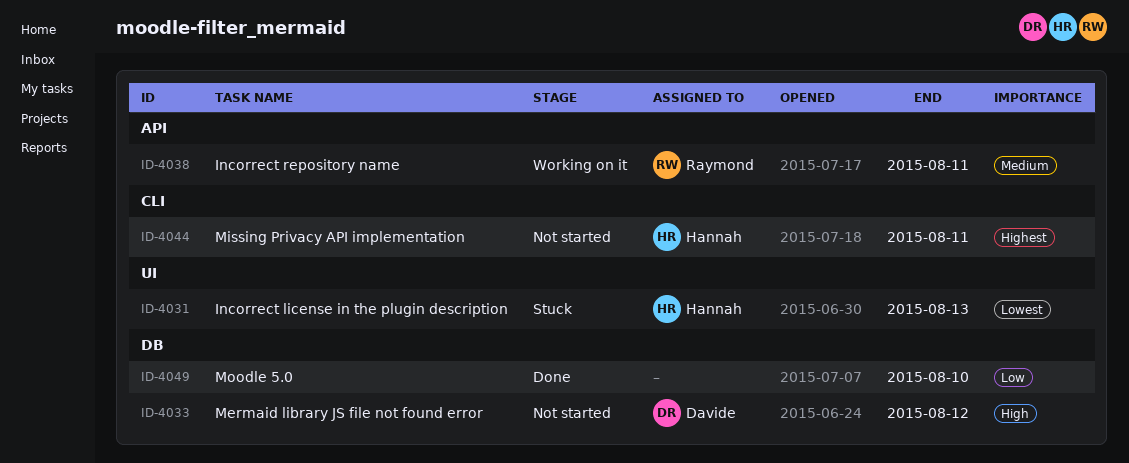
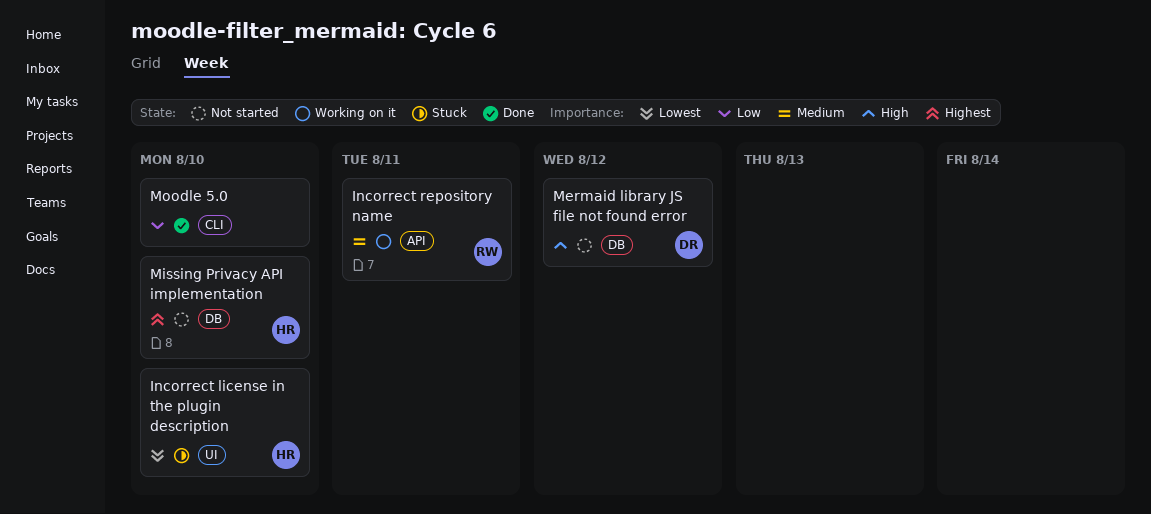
Incorrect license in the plugin description, due: Aug 13 -> Aug 10
Missing Privacy API implementation, label: CLI -> DB
Missing Privacy API implementation, due: Aug 11 -> Aug 10
Moodle 5.0, label: DB -> CLI

